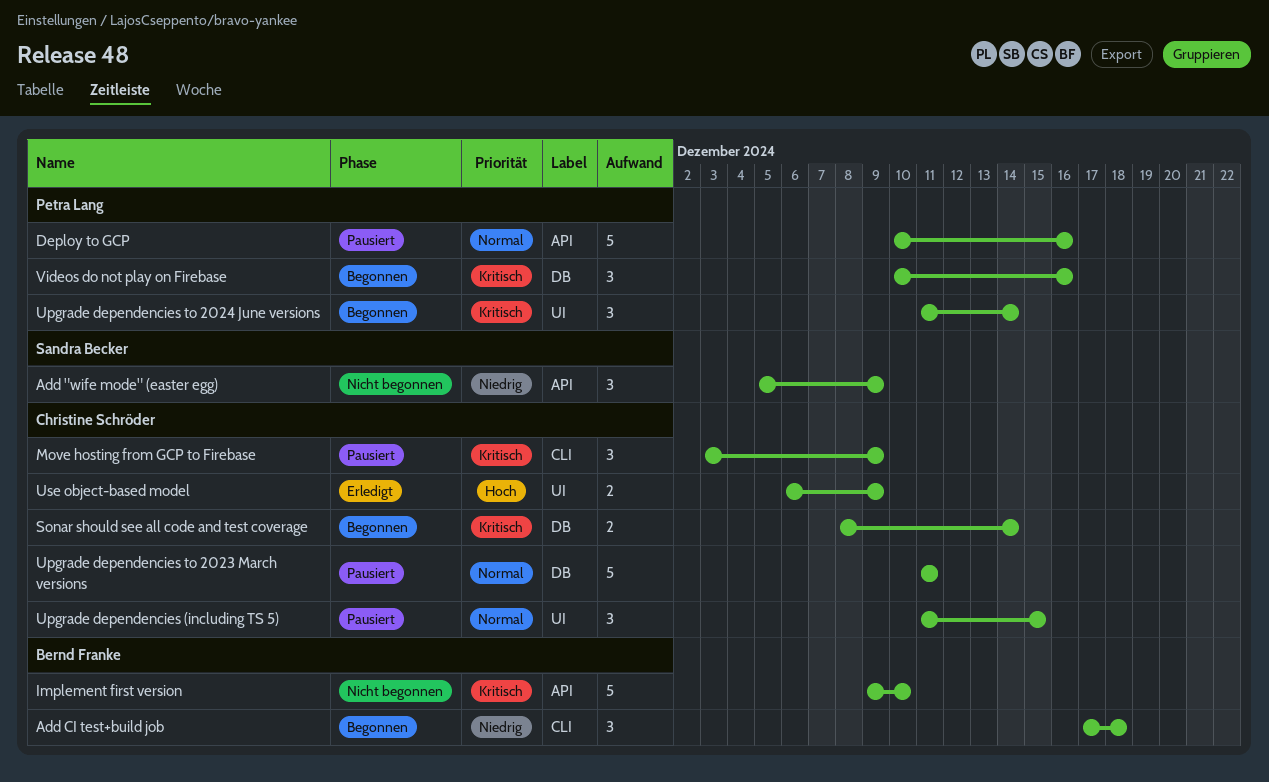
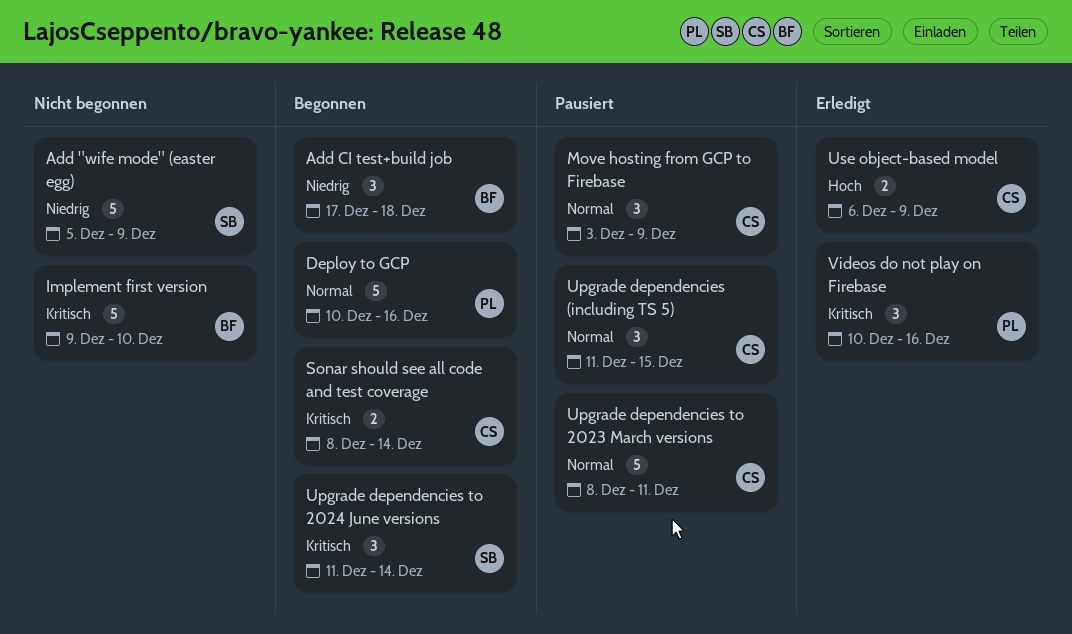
Add "wife mode" (easter egg), estimate: 3 -> 5
Deploy to GCP, status: Pausiert -> Begonnen
Move hosting from GCP to Firebase, priority: Kritisch -> Normal
Upgrade dependencies to 2023 March versions, start: Dec 11 -> Dec 8
Upgrade dependencies to 2024 June versions, owner: Petra Lang -> Sandra Becker
Videos do not play on Firebase, status: Begonnen -> Erledigt

